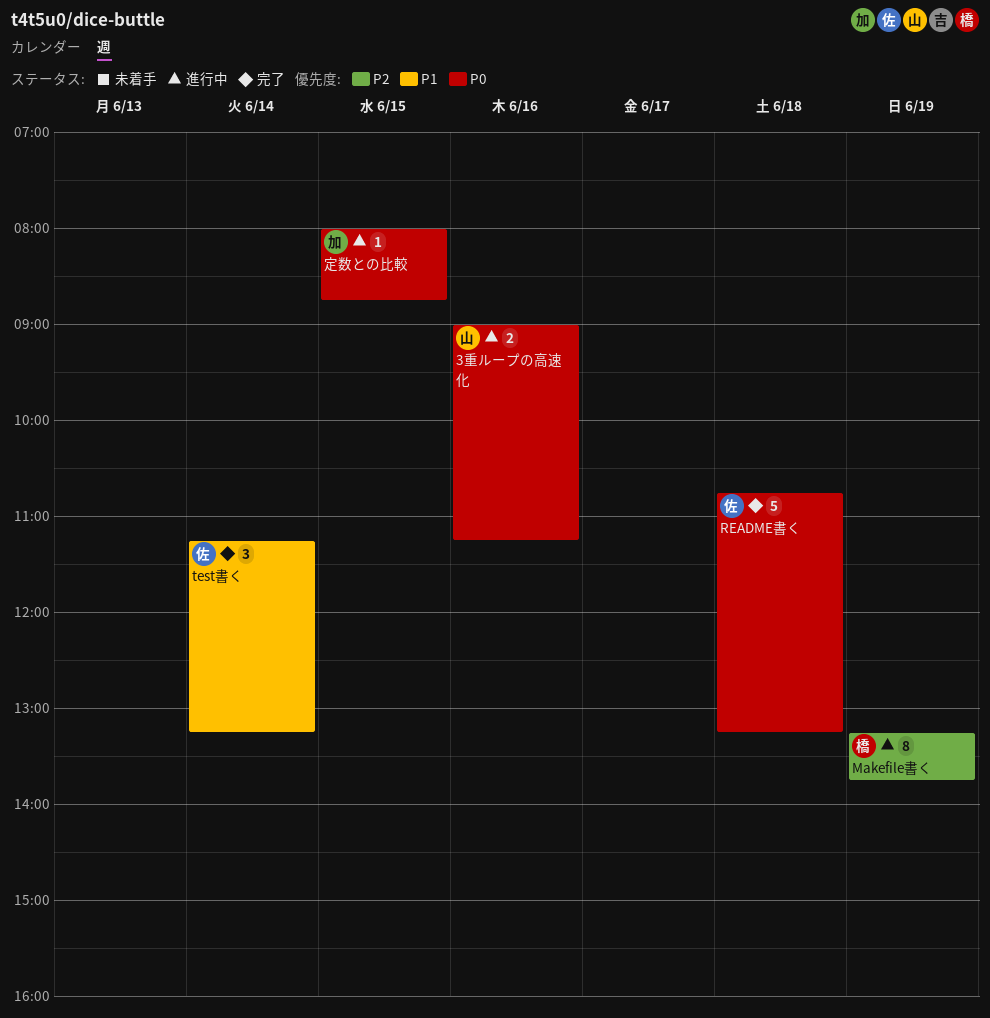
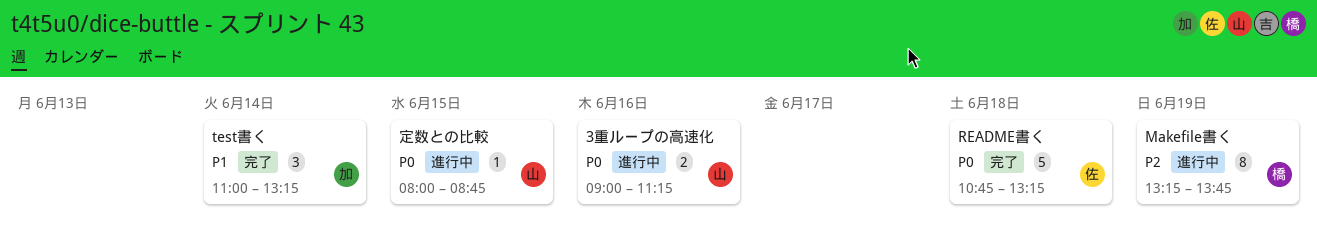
test書く, owner: 佐 -> 加
test書く, begins: 11:15 -> 11:00
定数との比較, owner: 加 -> 山

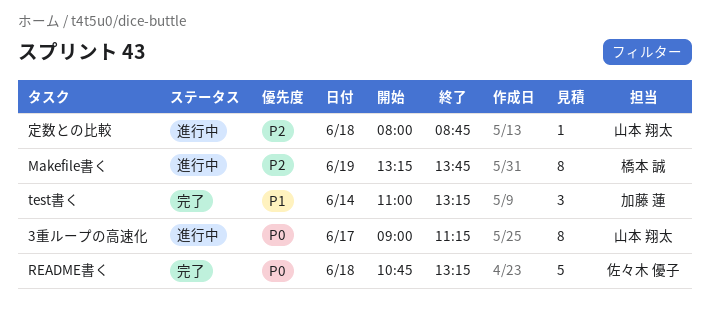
3重ループの高速化, estimate: 2 -> 8
3重ループの高速化, day: Jun 16 -> Jun 17
定数との比較, priority: P0 -> P2
定数との比較, day: Jun 15 -> Jun 18

